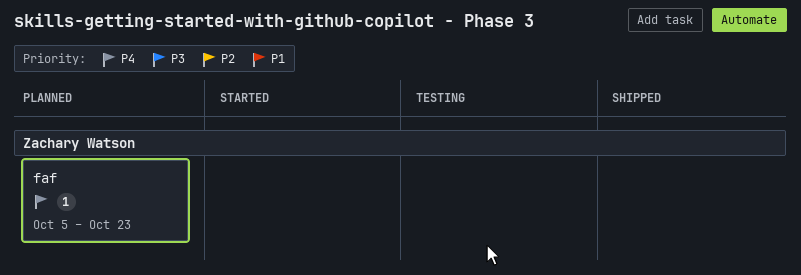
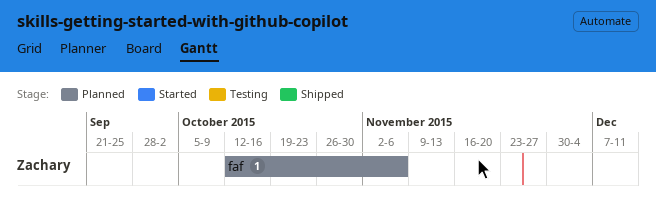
faf, start: Oct 5 -> Oct 12
faf, due: Oct 23 -> Nov 6

